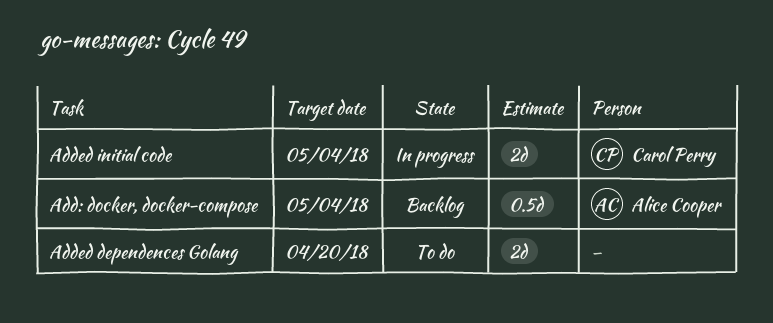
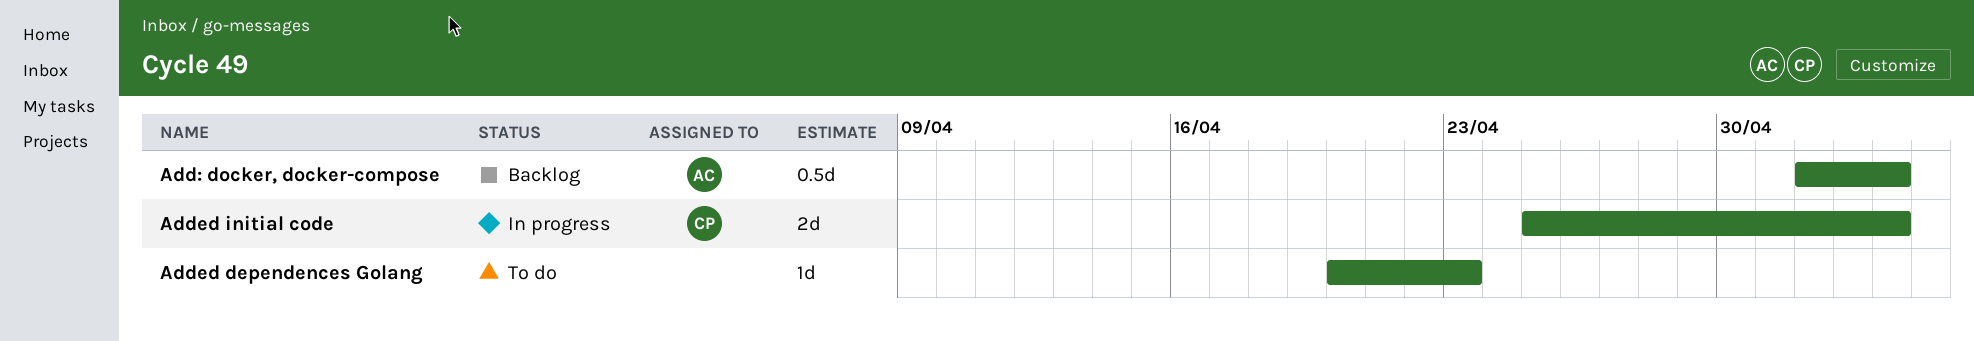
Added dependences Golang, estimate: 2d -> 1d
Added dependences Golang, due: Apr 20 -> Apr 23

